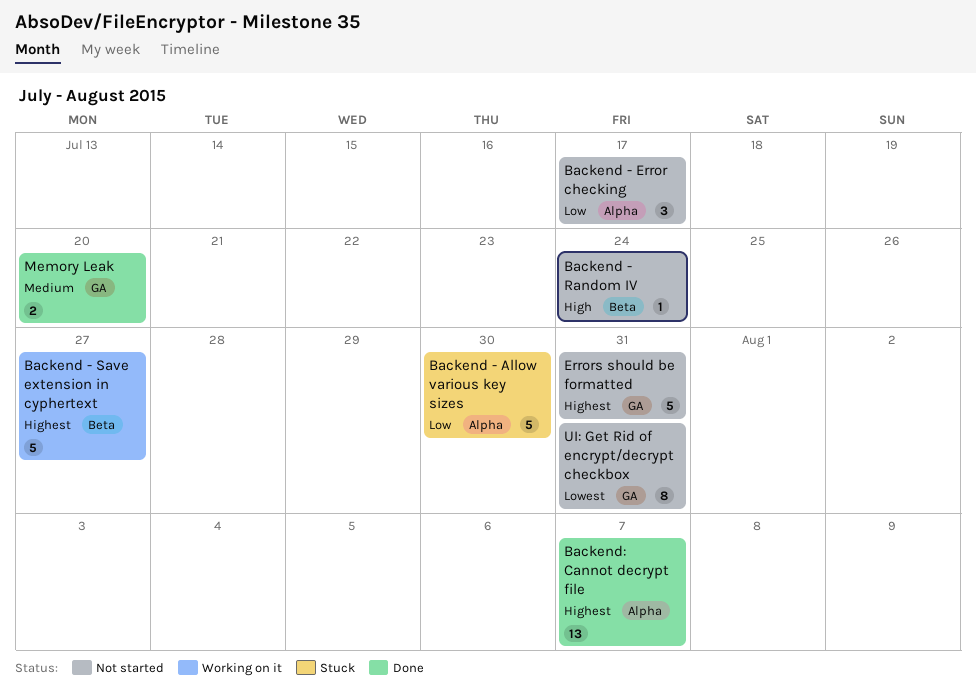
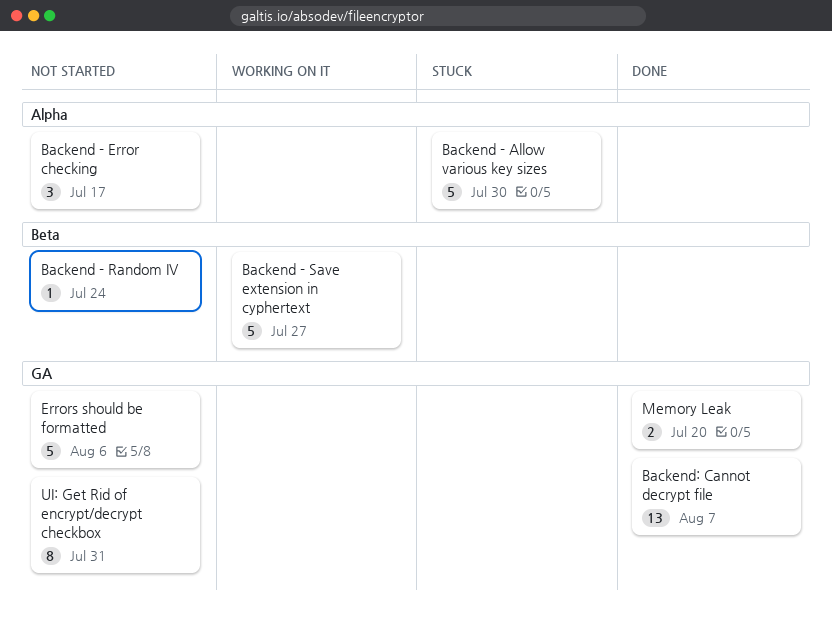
Backend: Cannot decrypt file, label: Alpha -> GA
Errors should be formatted, due: Jul 31 -> Aug 6

